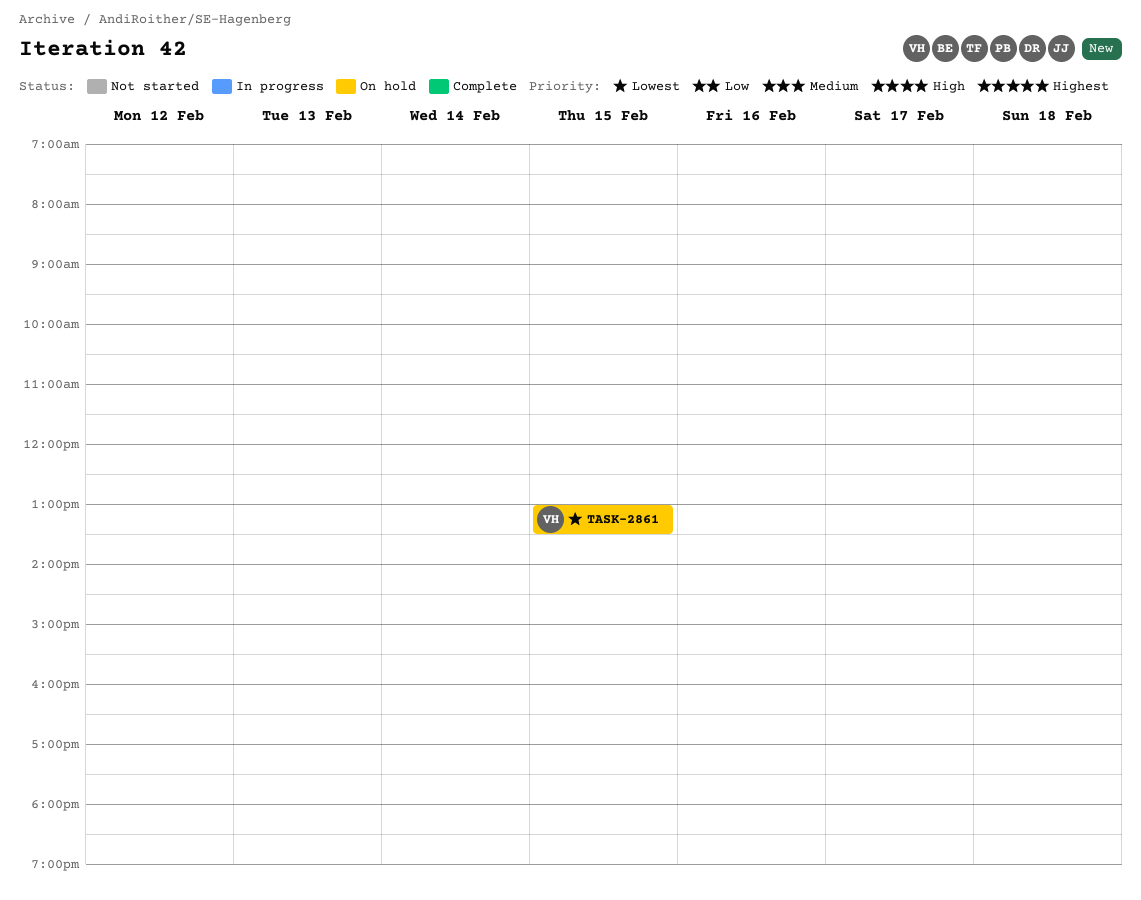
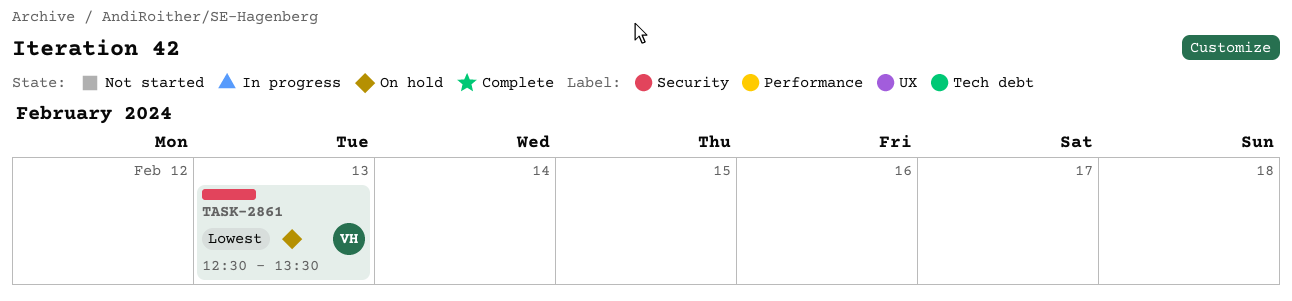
TASK-2861, day: Feb 15 -> Feb 13
TASK-2861, begins: 13:00 -> 12:30

